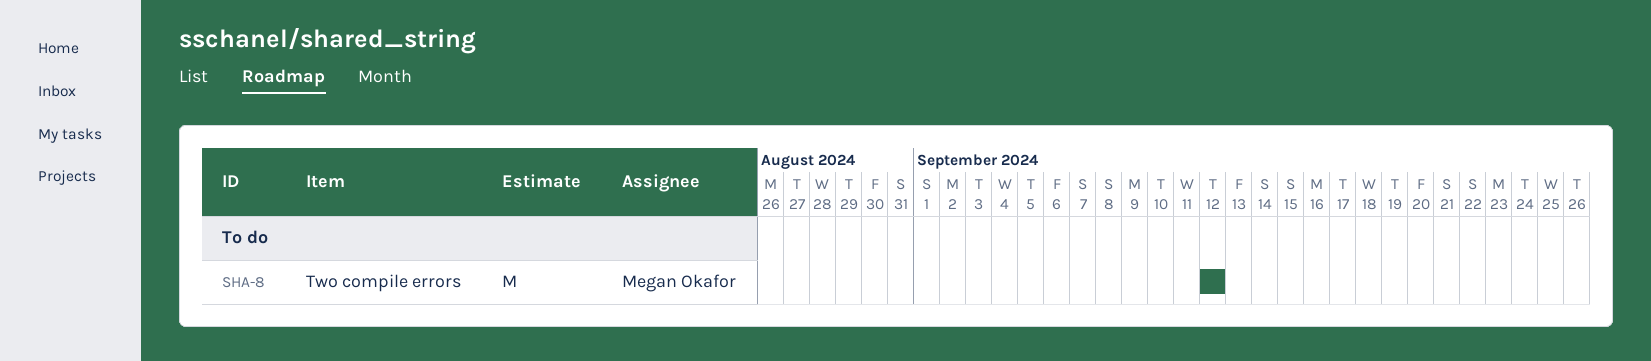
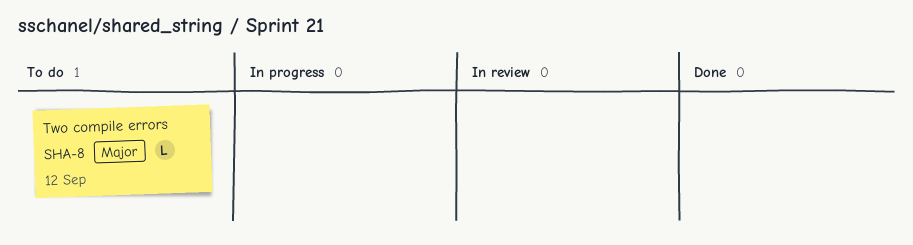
SHA-8, estimate: M -> L

